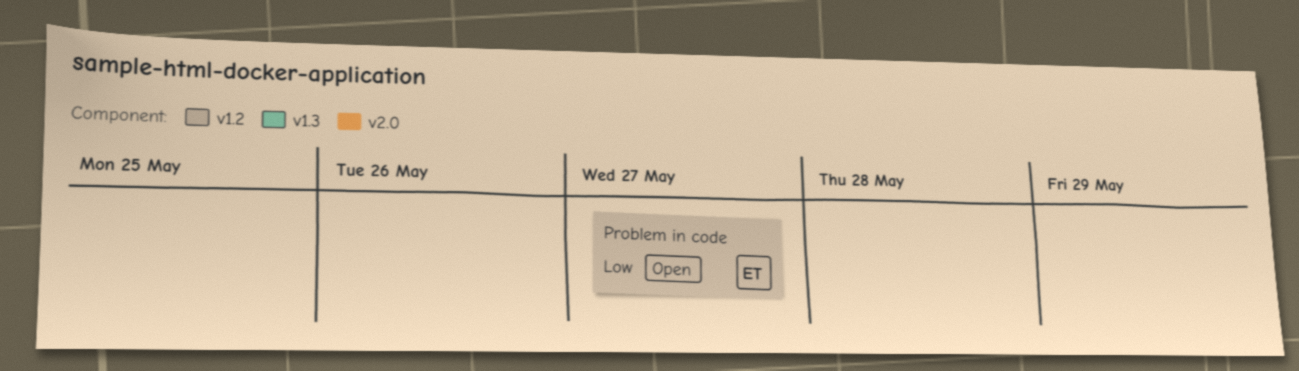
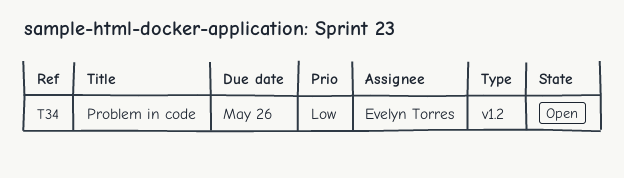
Problem in code, due: May 27 -> May 26

